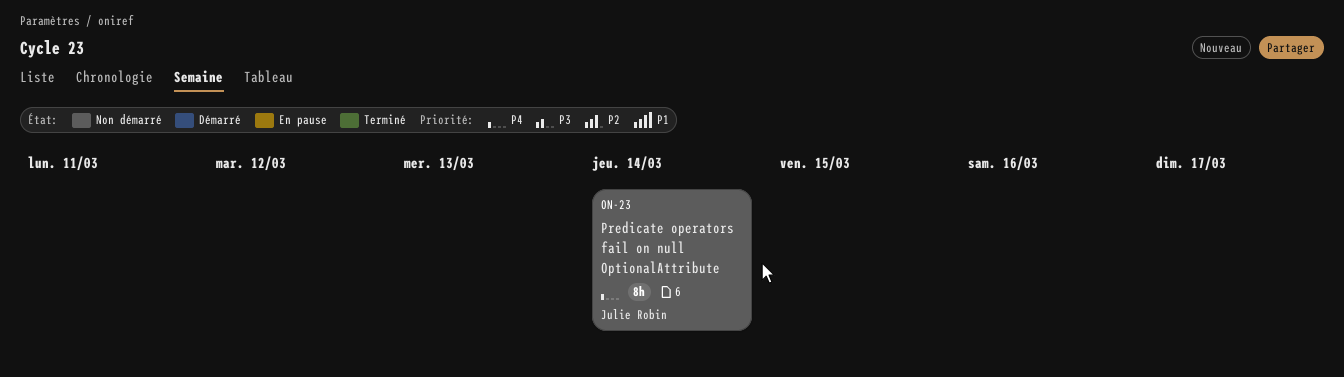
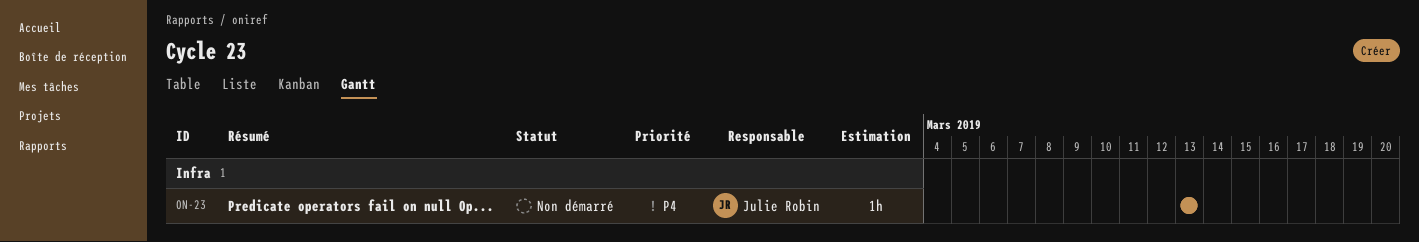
ON-23, estimate: 8h -> 1h
ON-23, due: Mar 14 -> Mar 13

